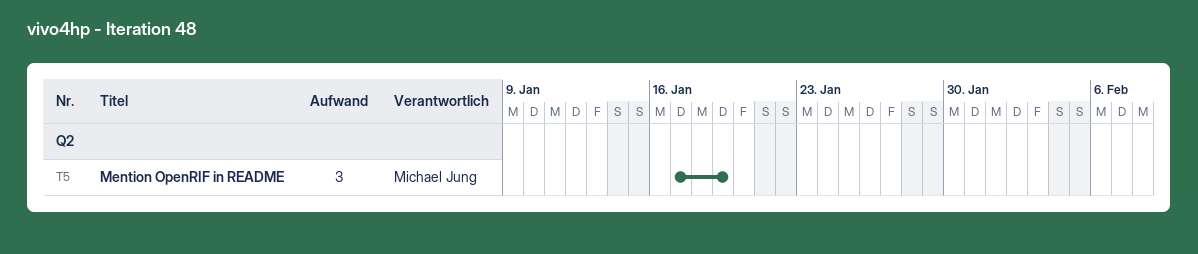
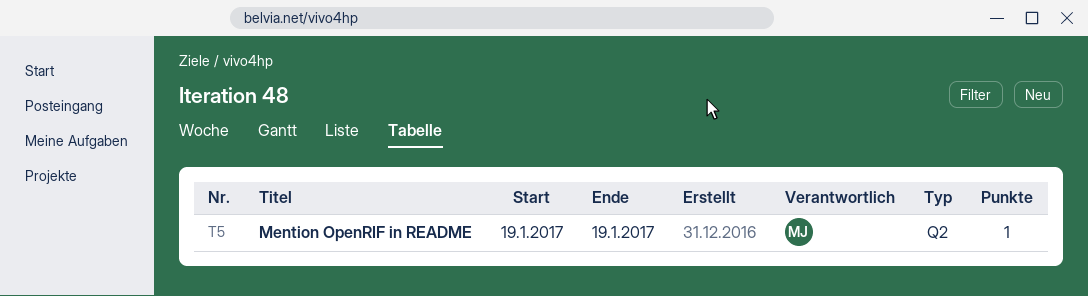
T5, estimate: 3 -> 1
T5, start: Jan 17 -> Jan 19

